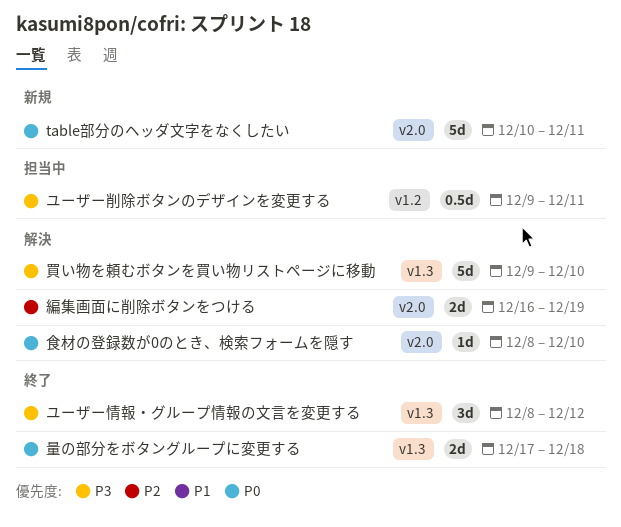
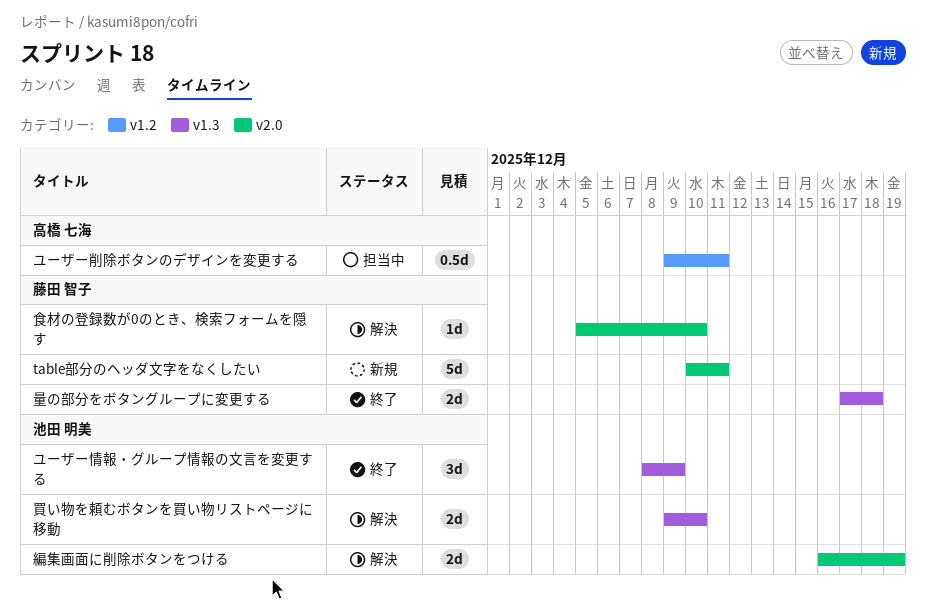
ユーザー情報・グループ情報の文言を変更する, due: Dec 12 -> Dec 9
買い物を頼むボタンを買い物リストページに移動, estimate: 5d -> 2d
食材の登録数が0のとき、検索フォームを隠す, start: Dec 8 -> Dec 5

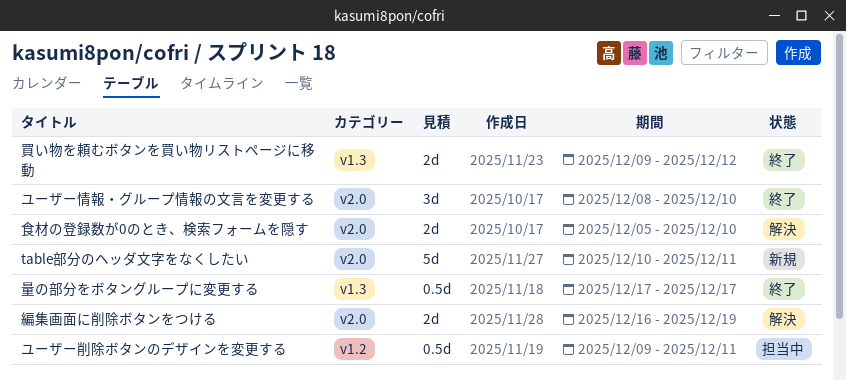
ユーザー情報・グループ情報の文言を変更する, label: v1.3 -> v2.0
ユーザー情報・グループ情報の文言を変更する, due: Dec 9 -> Dec 10
買い物を頼むボタンを買い物リストページに移動, status: 解決 -> 終了
買い物を頼むボタンを買い物リストページに移動, due: Dec 10 -> Dec 12
量の部分をボタングループに変更する, estimate: 2d -> 0.5d
量の部分をボタングループに変更する, due: Dec 18 -> Dec 17
食材の登録数が0のとき、検索フォームを隠す, estimate: 1d -> 2d

